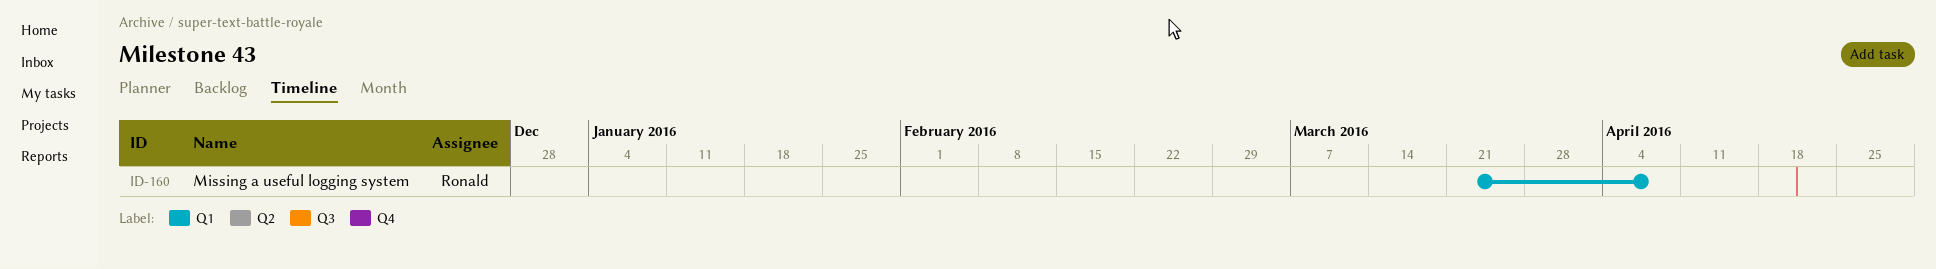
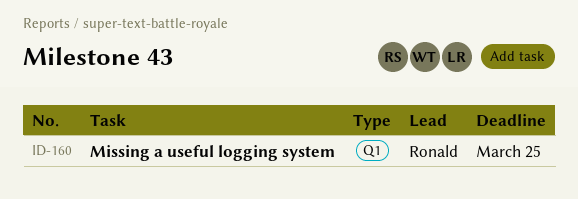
ID-160, due: Apr 8 -> Mar 25

